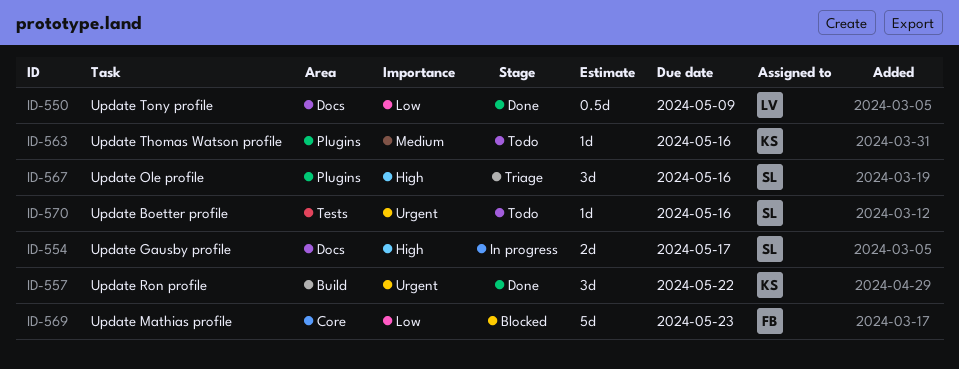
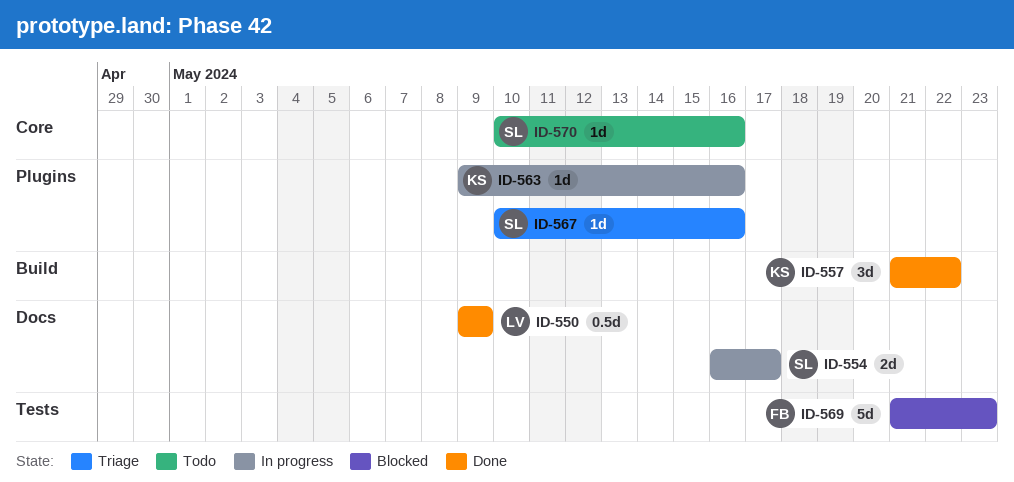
ID-563, status: Todo -> In progress
ID-567, estimate: 3d -> 1d
ID-569, label: Core -> Tests
ID-570, label: Tests -> Core

